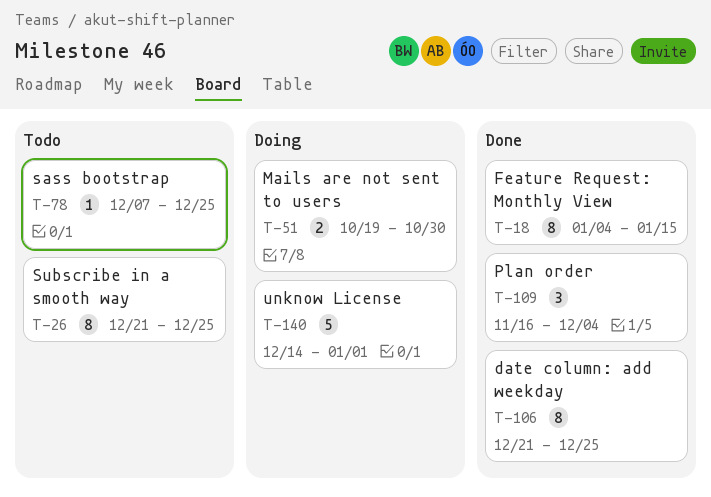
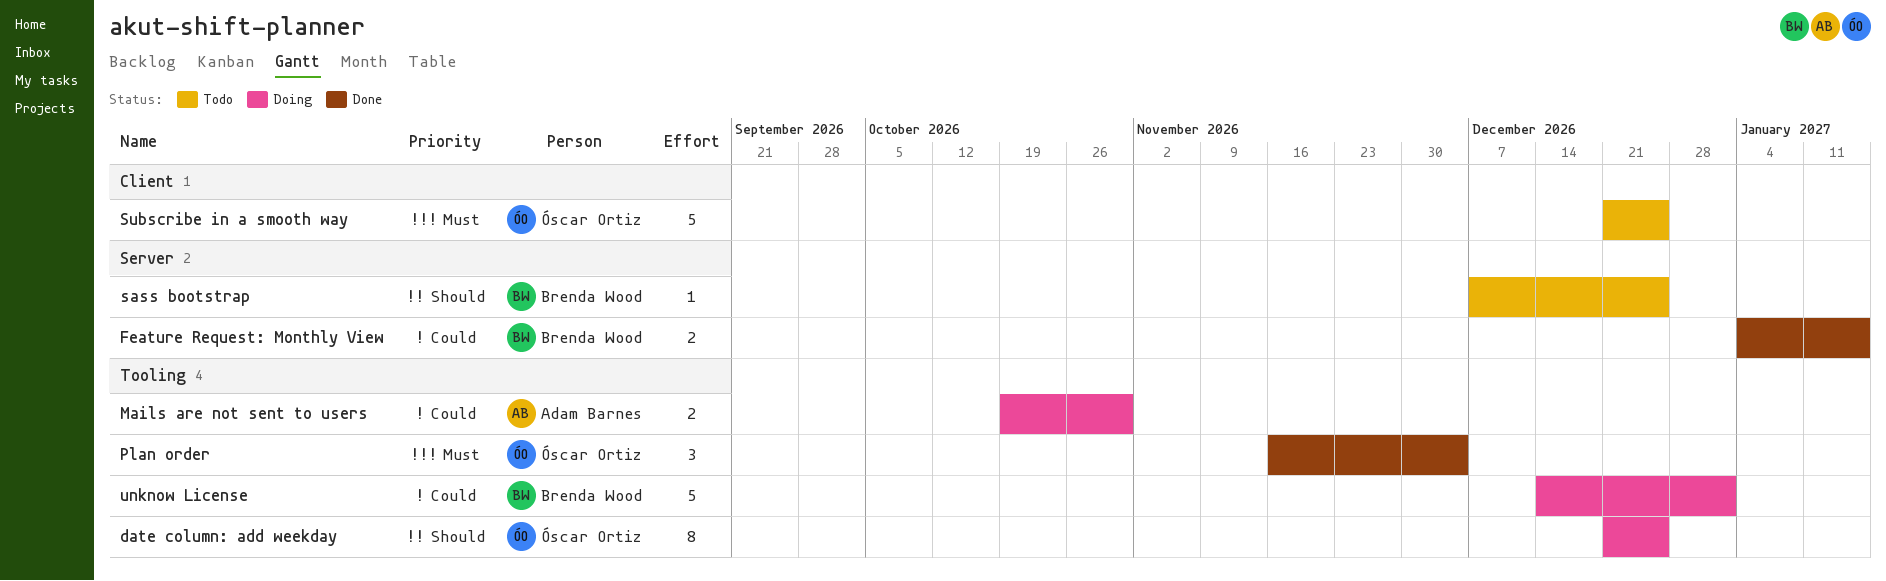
date column: add weekday, status: Done -> Doing
Feature Request: Monthly View, estimate: 8 -> 2
Subscribe in a smooth way, estimate: 8 -> 5

